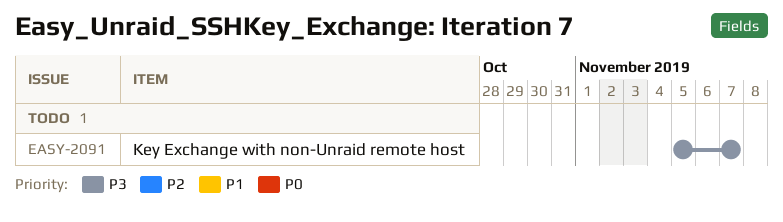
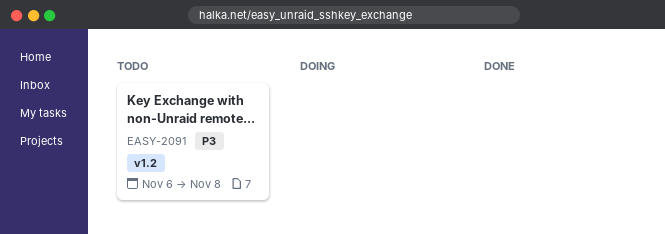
EASY-2091, start: Nov 5 -> Nov 6
EASY-2091, due: Nov 7 -> Nov 8

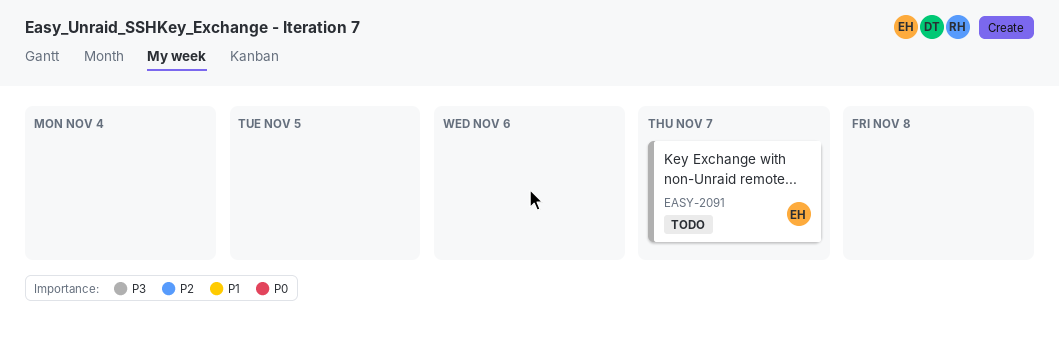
EASY-2091, due: Nov 8 -> Nov 7

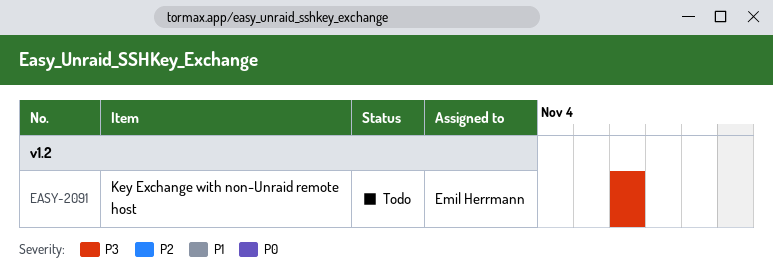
EASY-2091, due: Nov 7 -> Nov 6

